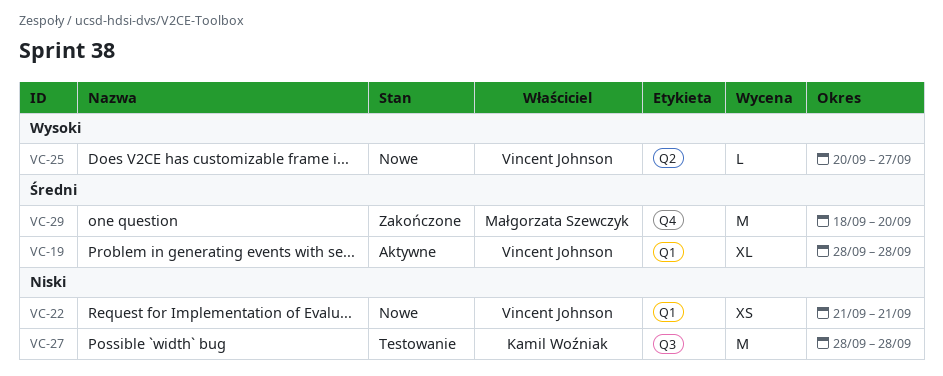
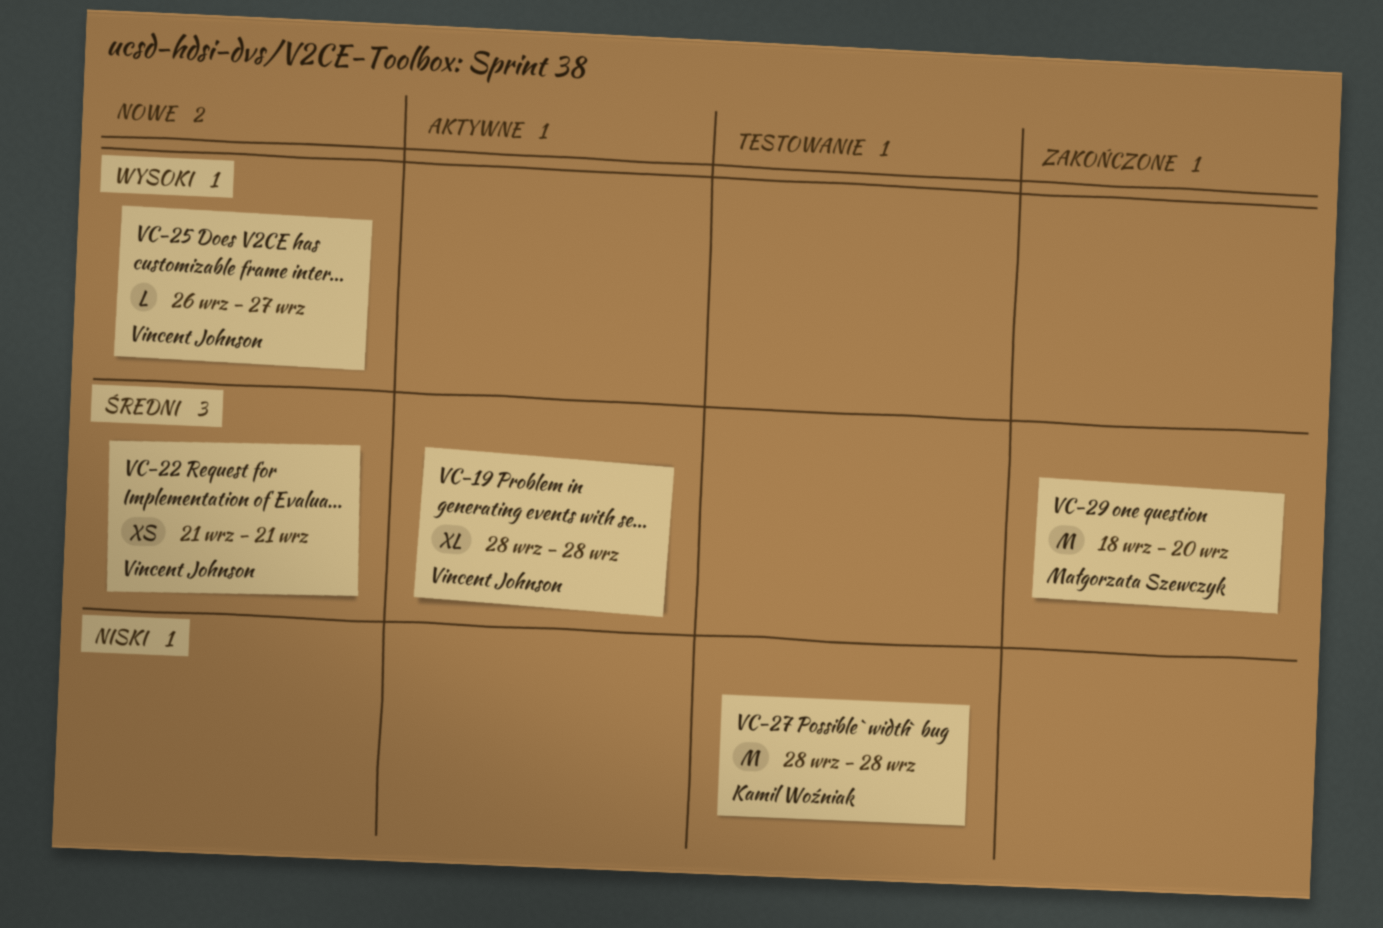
VC-22, priority: Niski -> Średni
VC-25, start: Sep 20 -> Sep 26

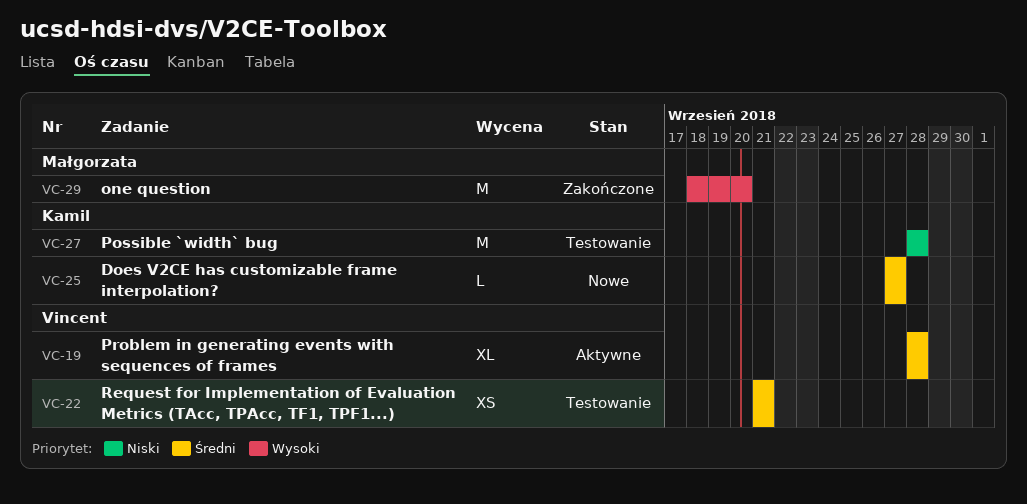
VC-22, status: Nowe -> Testowanie
VC-25, owner: Vincent Johnson -> Kamil Woźniak
VC-25, priority: Wysoki -> Średni
VC-25, start: Sep 26 -> Sep 27
VC-29, priority: Średni -> Wysoki

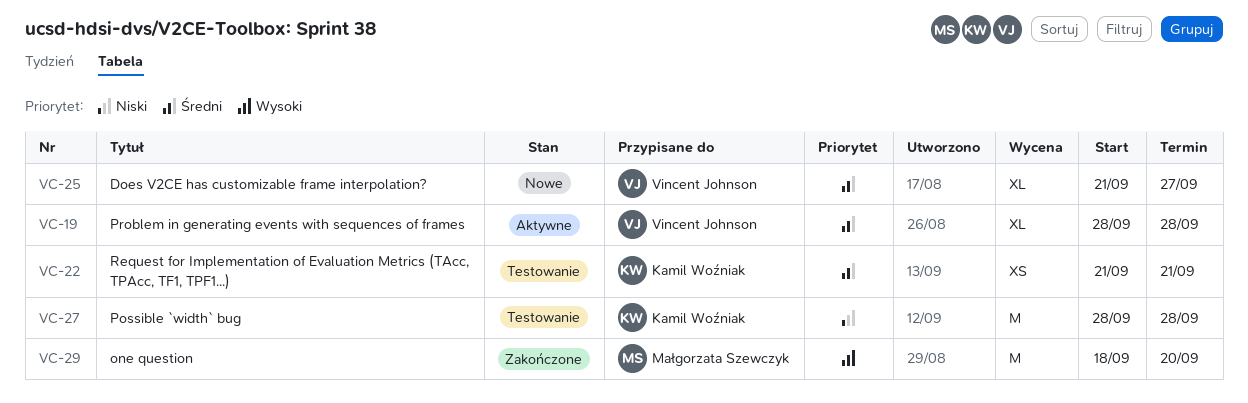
VC-22, owner: Vincent Johnson -> Kamil Woźniak
VC-25, owner: Kamil Woźniak -> Vincent Johnson
VC-25, estimate: L -> XL
VC-25, start: Sep 27 -> Sep 21

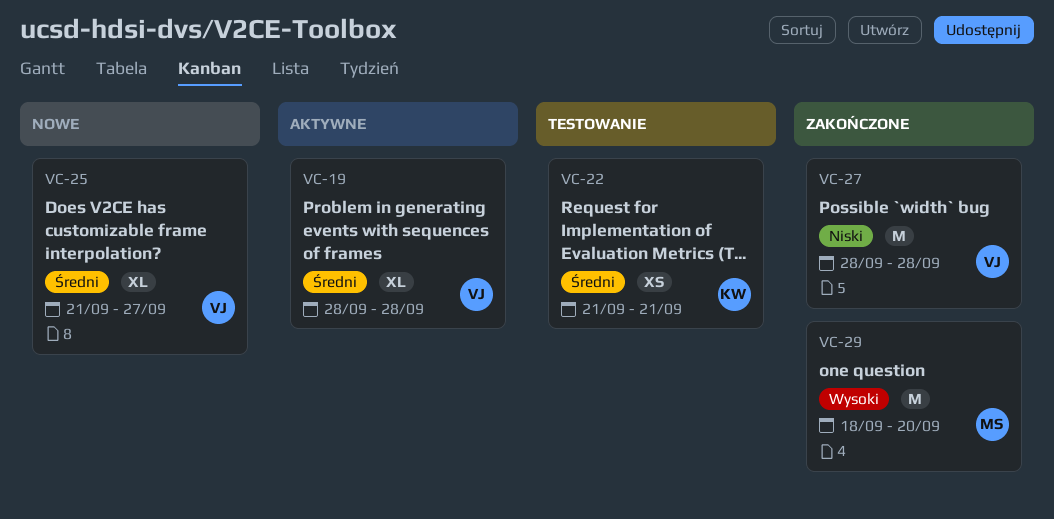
VC-27, status: Testowanie -> Zakończone
VC-27, owner: Kamil Woźniak -> Vincent Johnson

